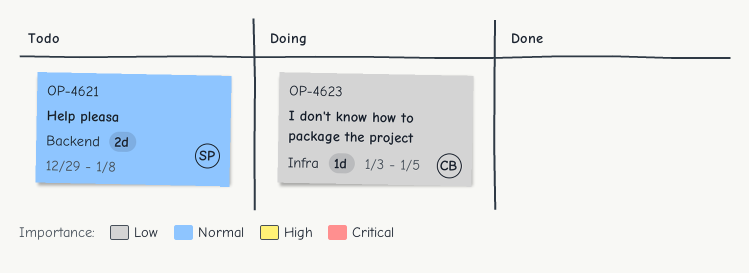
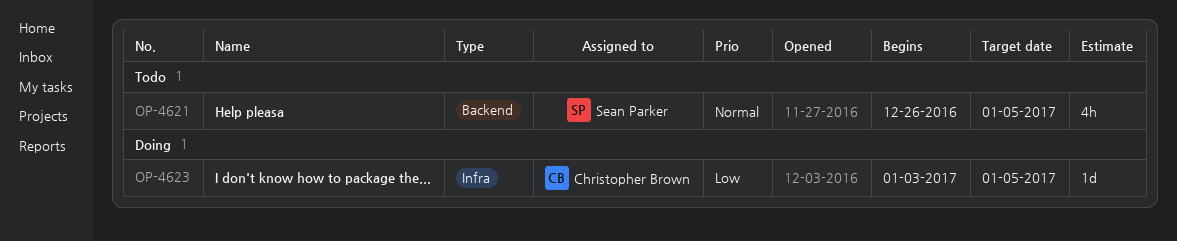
OP-4621, estimate: 2d -> 4h
OP-4621, start: Dec 29 -> Dec 26
OP-4621, due: Jan 8 -> Jan 5

